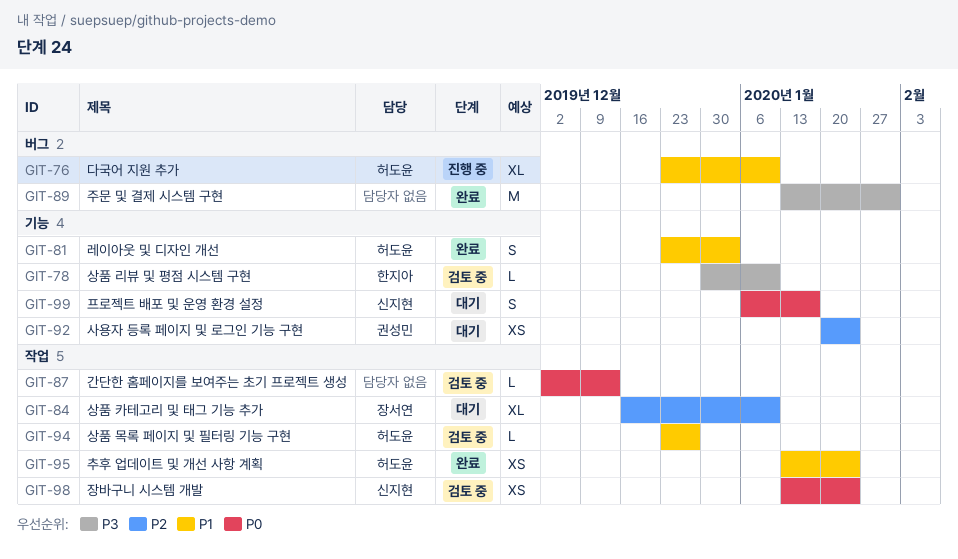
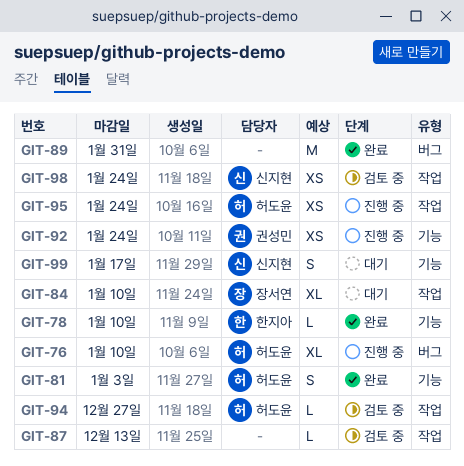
GIT-78, status: 검토 중 -> 완료
GIT-92, status: 대기 -> 진행 중
GIT-95, status: 완료 -> 진행 중

